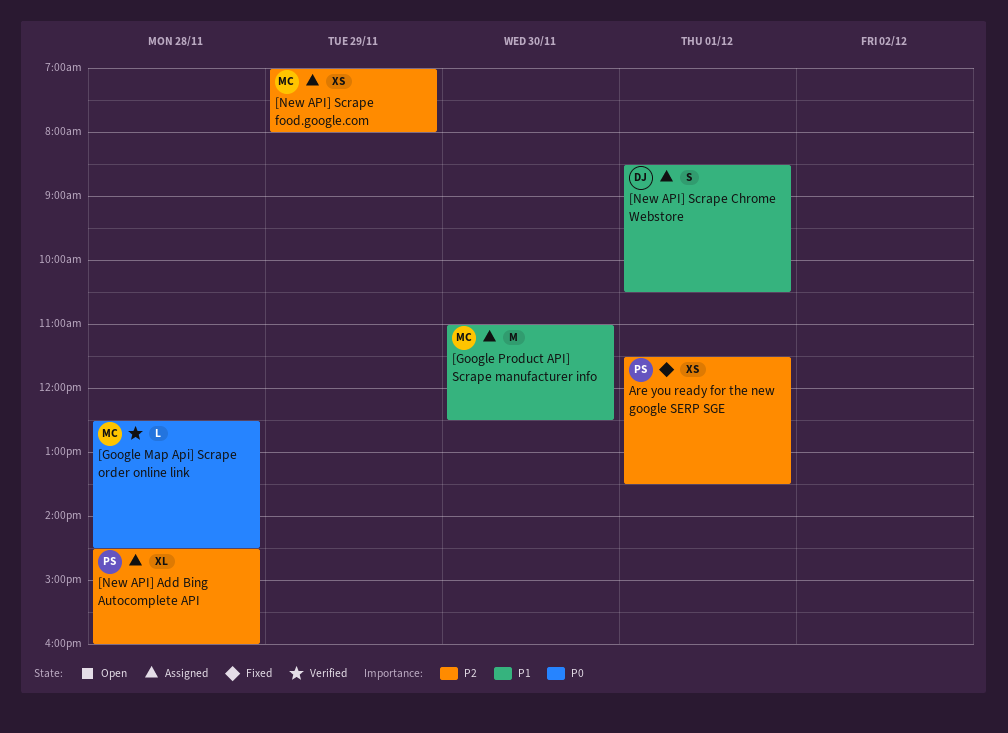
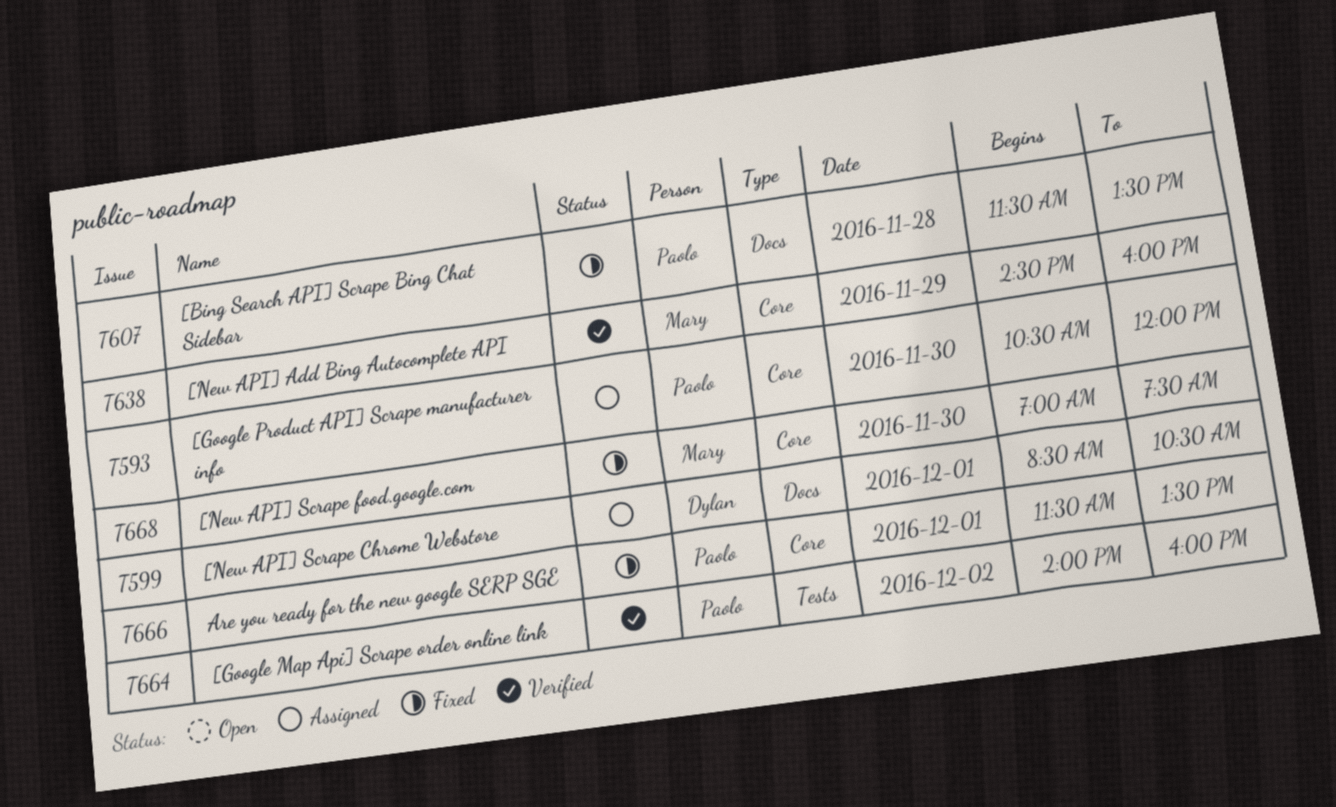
[Bing Search API] Scrape Bing Chat Sidebar: none -> present
[Google Map Api] Scrape order online link, owner: Mary -> Paolo
[Google Map Api] Scrape order online link, day: Nov 28 -> Dec 2
[Google Map Api] Scrape order online link, begins: 12:30 -> 14:00
[Google Map Api] Scrape order online link, ends: 14:30 -> 16:00
[Google Product API] Scrape manufacturer info, owner: Mary -> Paolo
[Google Product API] Scrape manufacturer info, begins: 11:00 -> 10:30
[Google Product API] Scrape manufacturer info, ends: 12:30 -> 12:00
[New API] Add Bing Autocomplete API, status: Assigned -> Verified
[New API] Add Bing Autocomplete API, owner: Paolo -> Mary
[New API] Add Bing Autocomplete API, day: Nov 28 -> Nov 29
[New API] Scrape food.google.com, status: Assigned -> Fixed
[New API] Scrape food.google.com, day: Nov 29 -> Nov 30
[New API] Scrape food.google.com, ends: 08:00 -> 07:30

